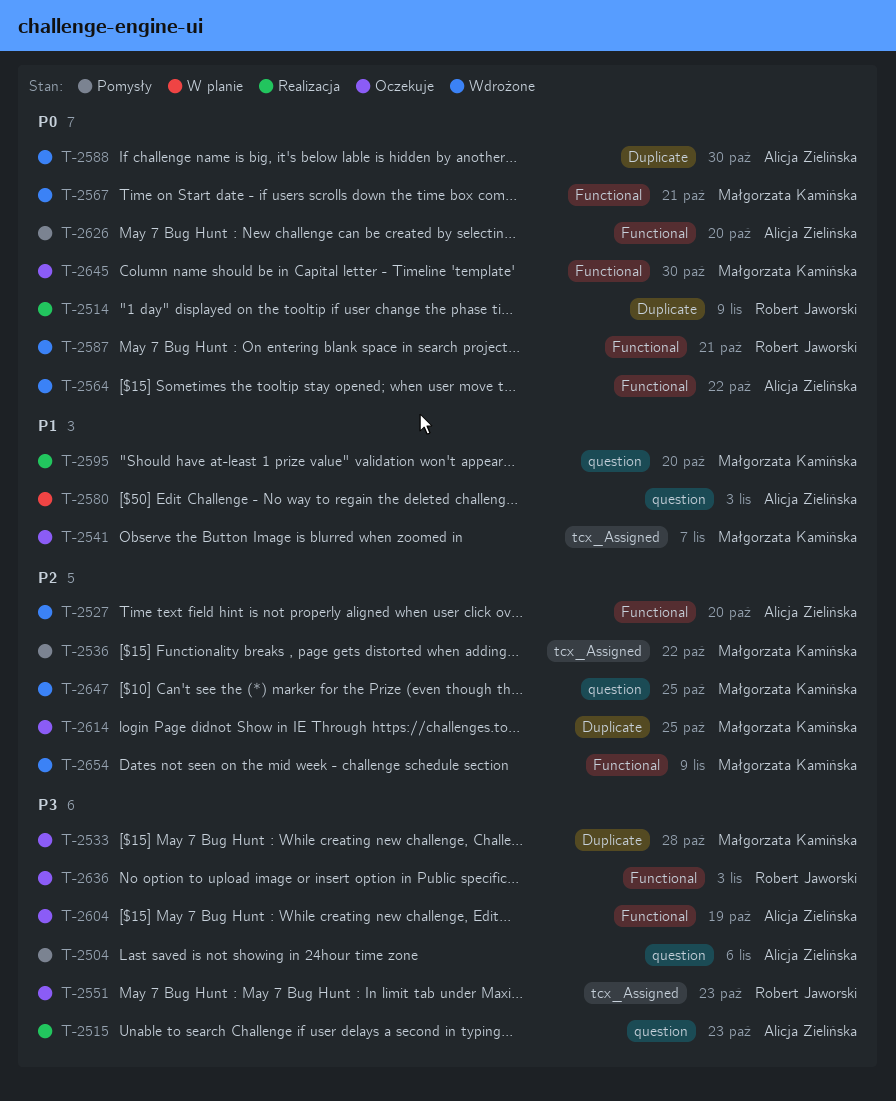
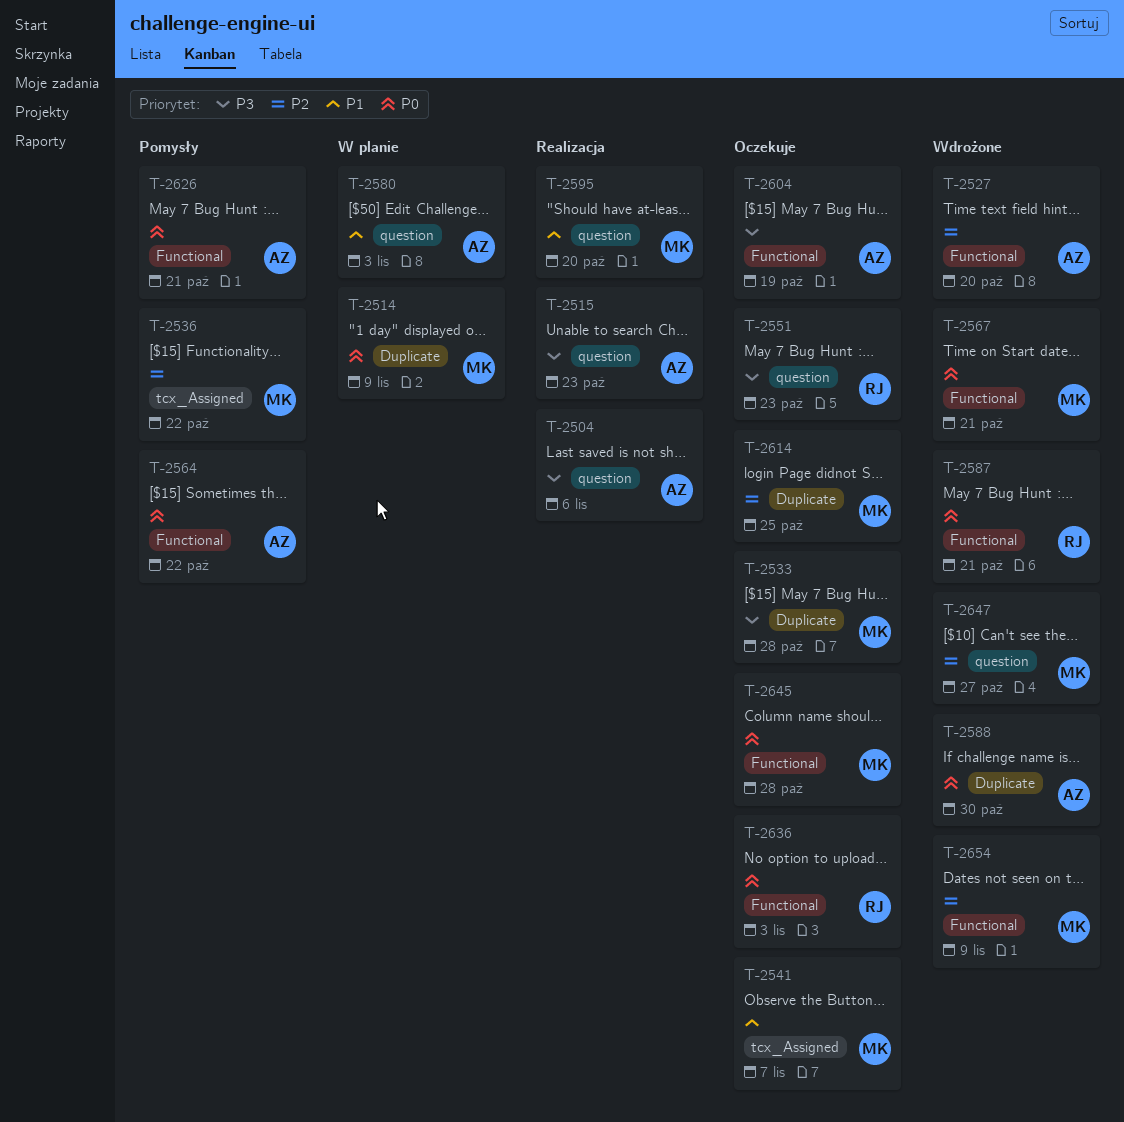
T-2504, status: Pomysły -> Realizacja
T-2514, status: Realizacja -> W planie
T-2514, owner: Robert Jaworski -> Małgorzata Kamińska
T-2551, label: tcx_Assigned -> question
T-2564, status: Wdrożone -> Pomysły
T-2626, due: Oct 20 -> Oct 21
T-2636, priority: P3 -> P0
T-2645, due: Oct 30 -> Oct 28
T-2647, due: Oct 25 -> Oct 27

